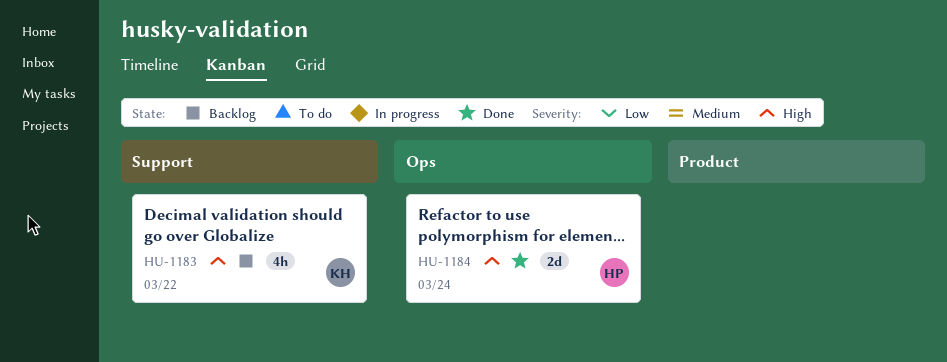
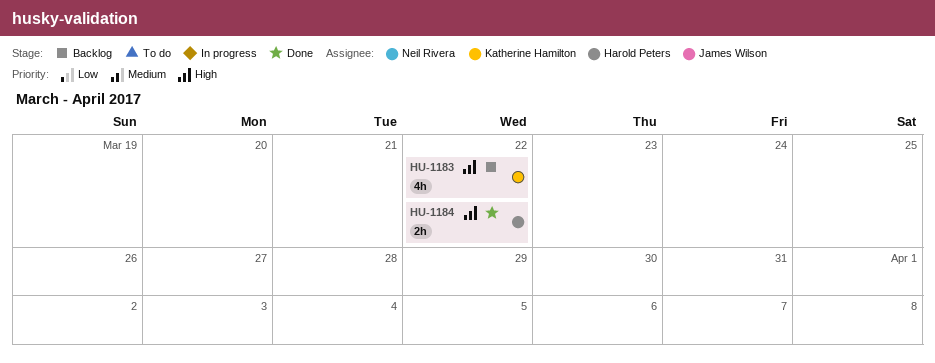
HU-1184, estimate: 2d -> 2h
HU-1184, due: Mar 24 -> Mar 22

